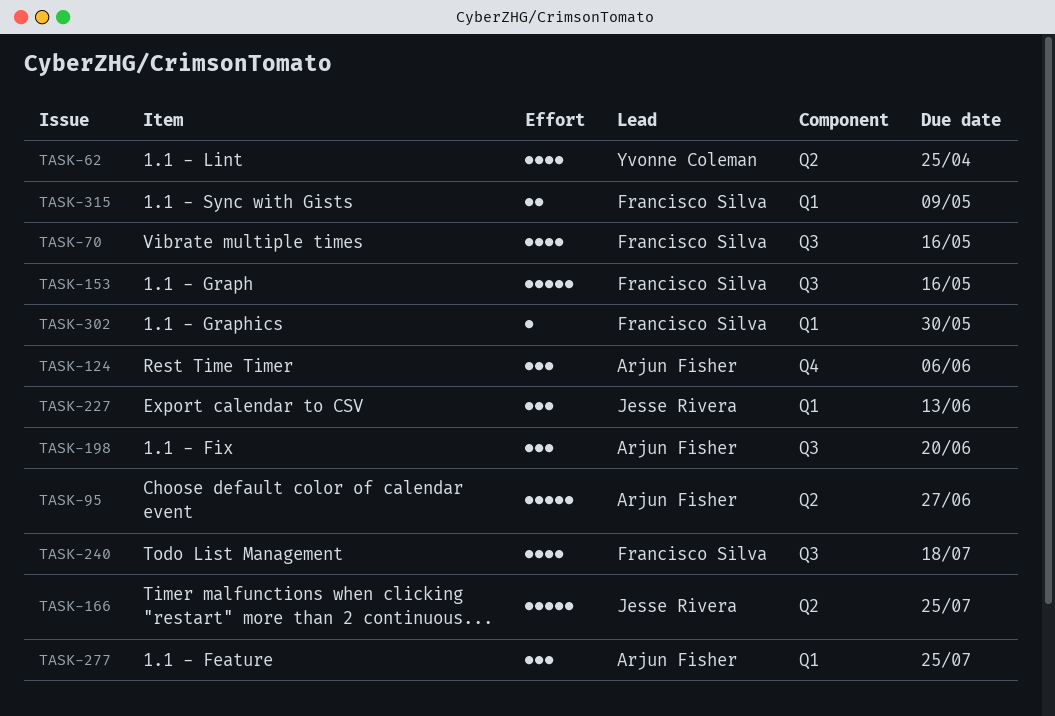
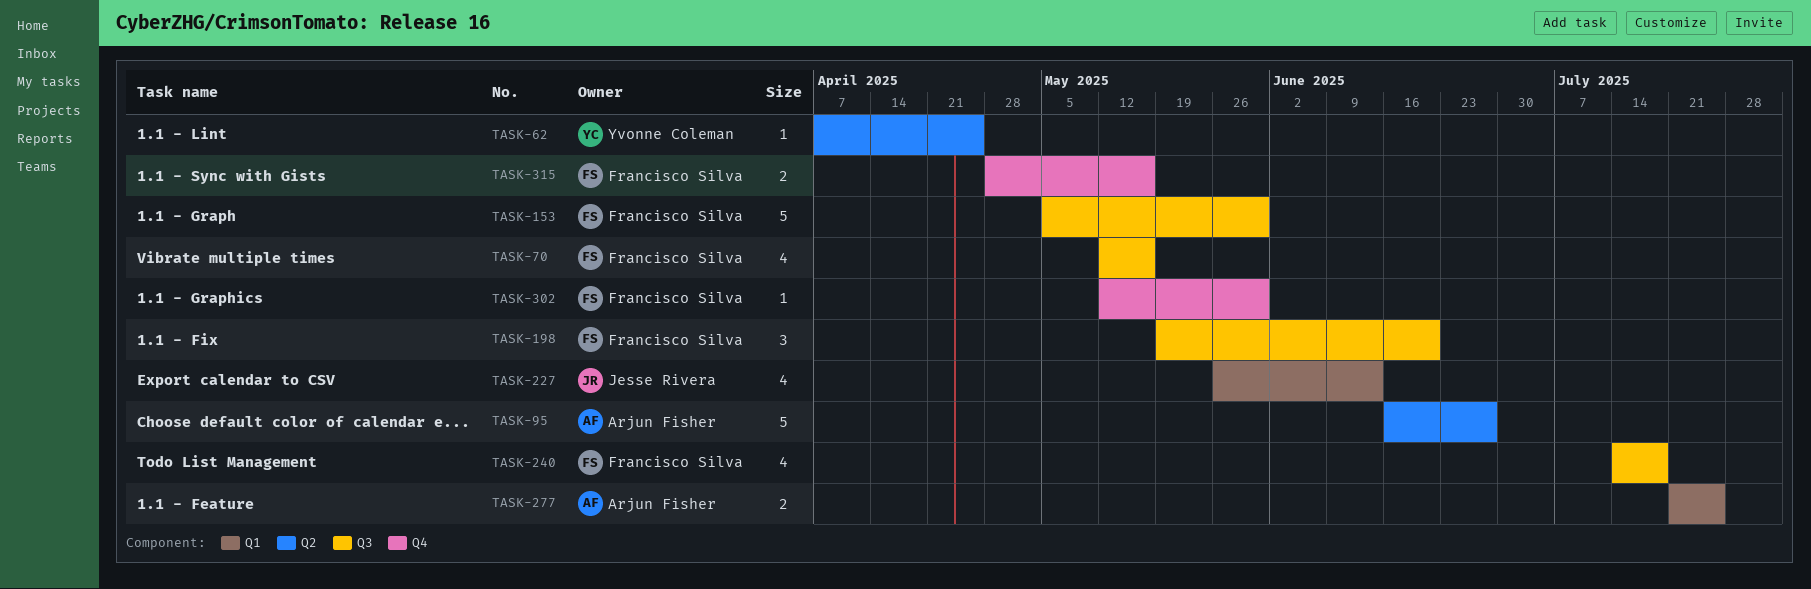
TASK-62, estimate: 4 -> 1
TASK-124: present -> none
TASK-153, due: May 16 -> May 30
TASK-166: present -> none
TASK-198, owner: Arjun Fisher -> Francisco Silva
TASK-227, estimate: 3 -> 4
TASK-277, estimate: 3 -> 2
TASK-302, label: Q1 -> Q4
TASK-315, label: Q1 -> Q4
TASK-315, due: May 9 -> May 16

